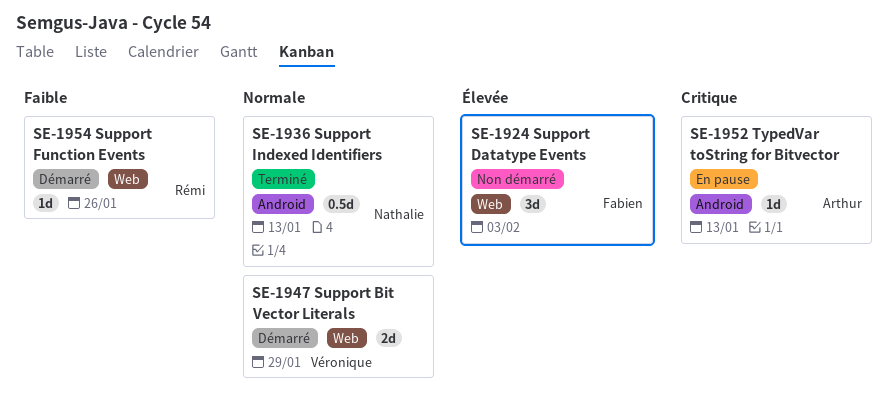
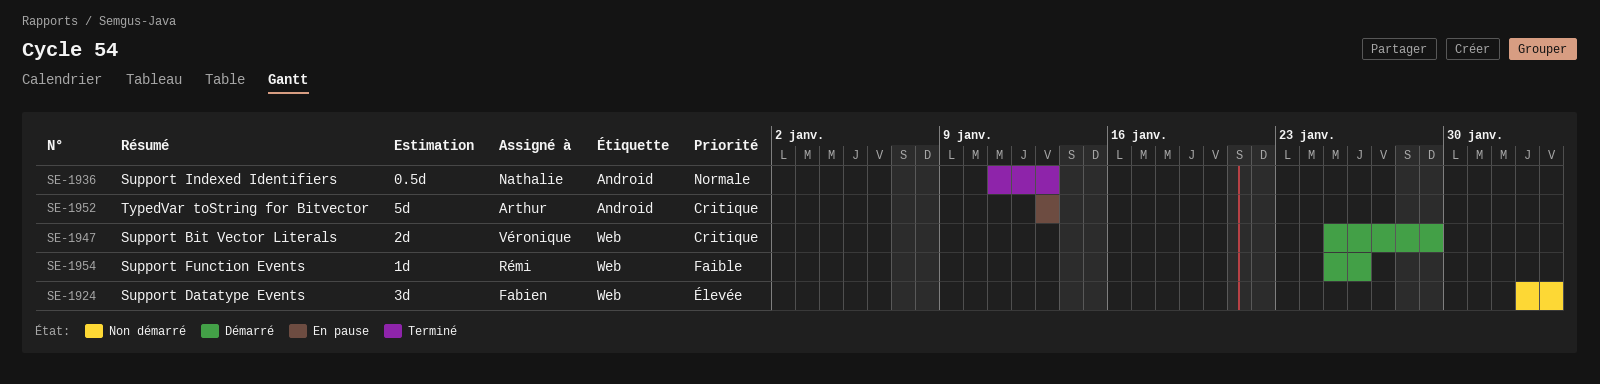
SE-1947, priority: Normale -> Critique
SE-1952, estimate: 1d -> 5d

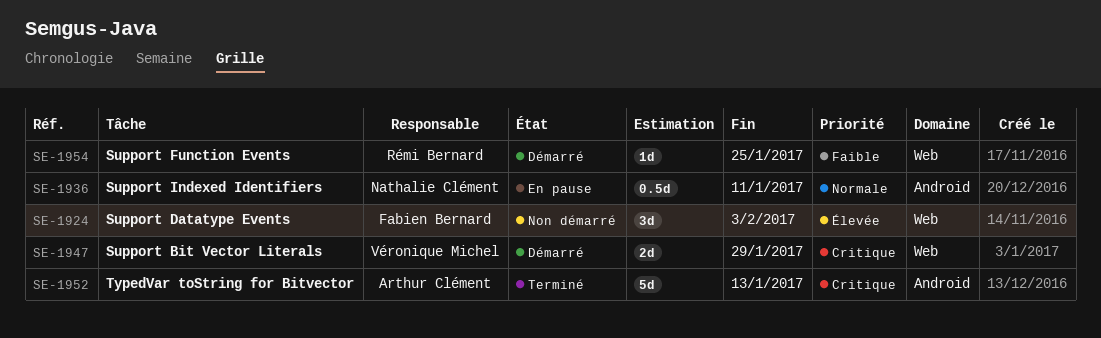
SE-1936, status: Terminé -> En pause
SE-1936, due: Jan 13 -> Jan 11
SE-1952, status: En pause -> Terminé
SE-1954, due: Jan 26 -> Jan 25

